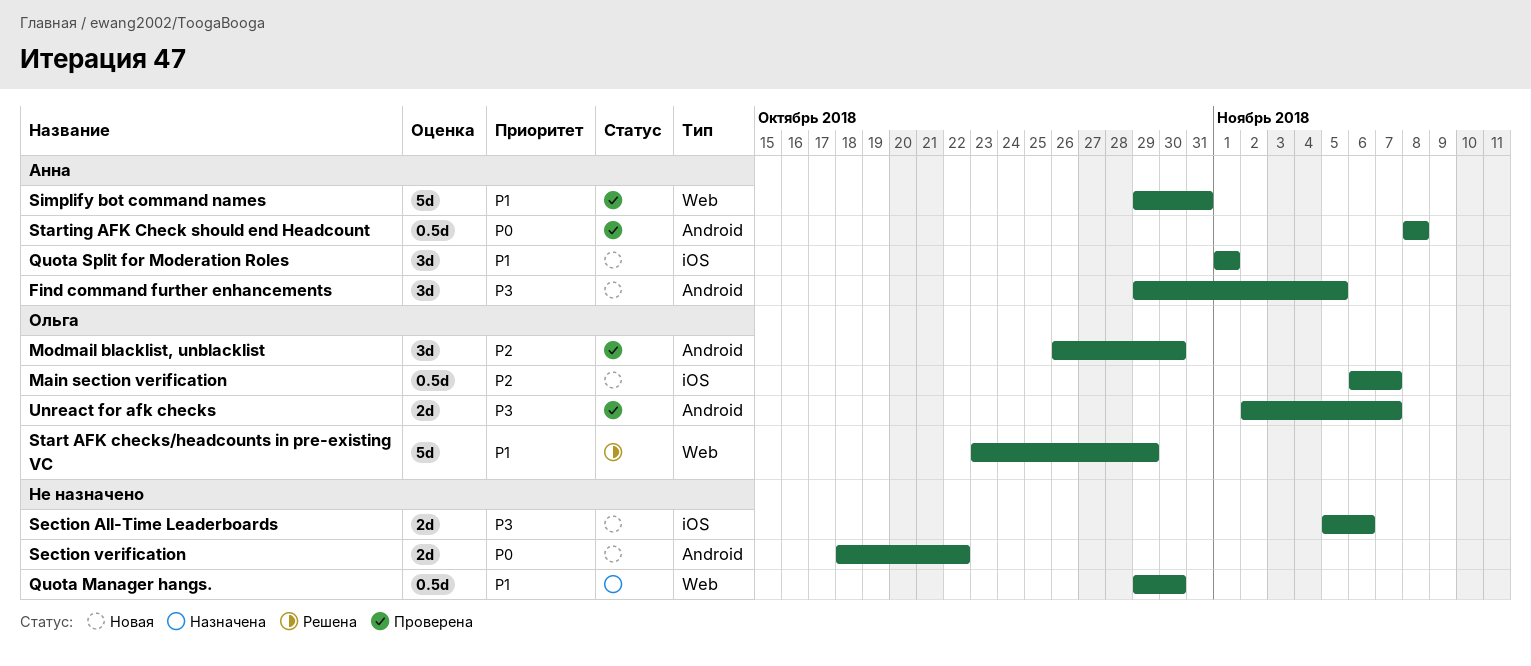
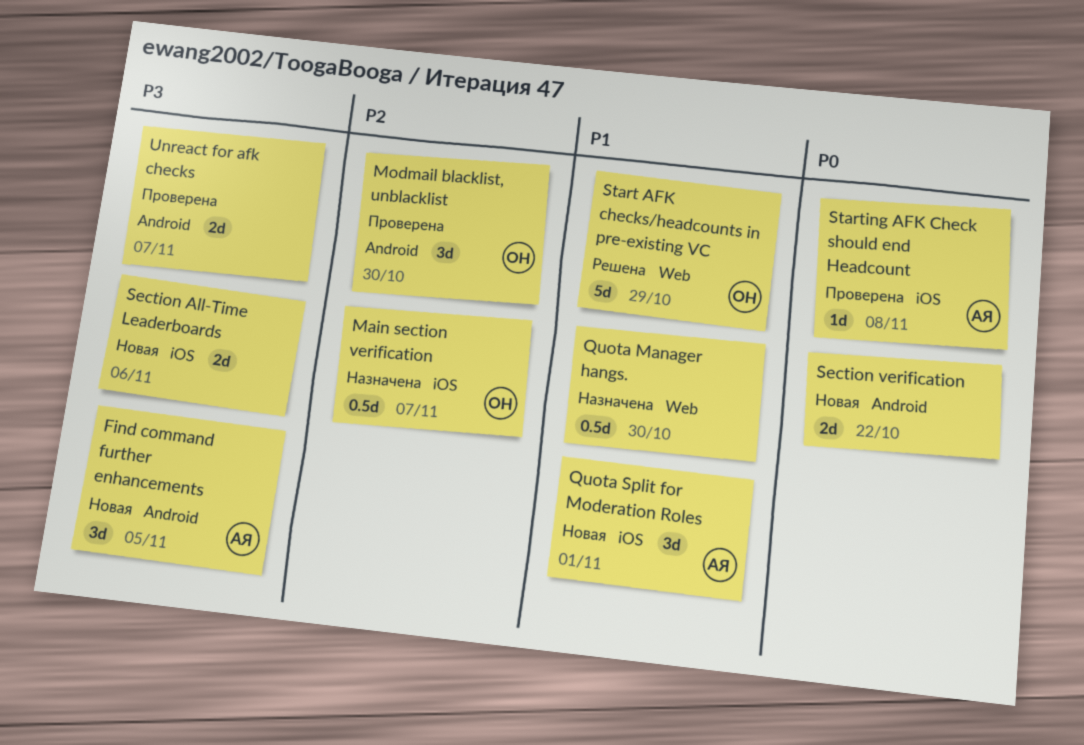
Main section verification, status: Новая -> Назначена
Simplify bot command names: present -> none
Starting AFK Check should end Headcount, label: Android -> iOS
Starting AFK Check should end Headcount, estimate: 0.5d -> 1d
Unreact for afk checks, owner: Ольга -> none

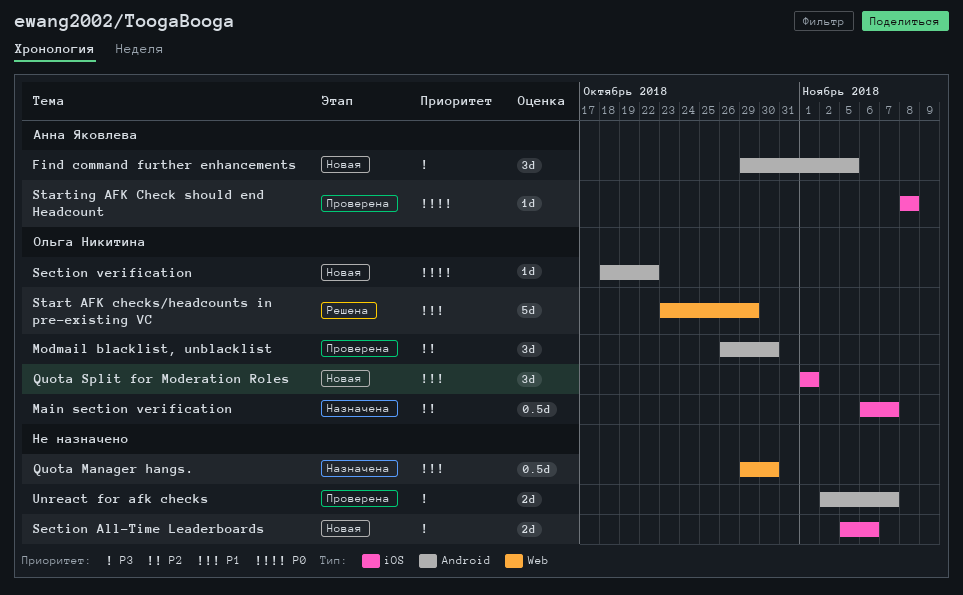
Quota Split for Moderation Roles, owner: Анна Яковлева -> Ольга Никитина
Section verification, owner: none -> Ольга Никитина
Section verification, estimate: 2d -> 1d

